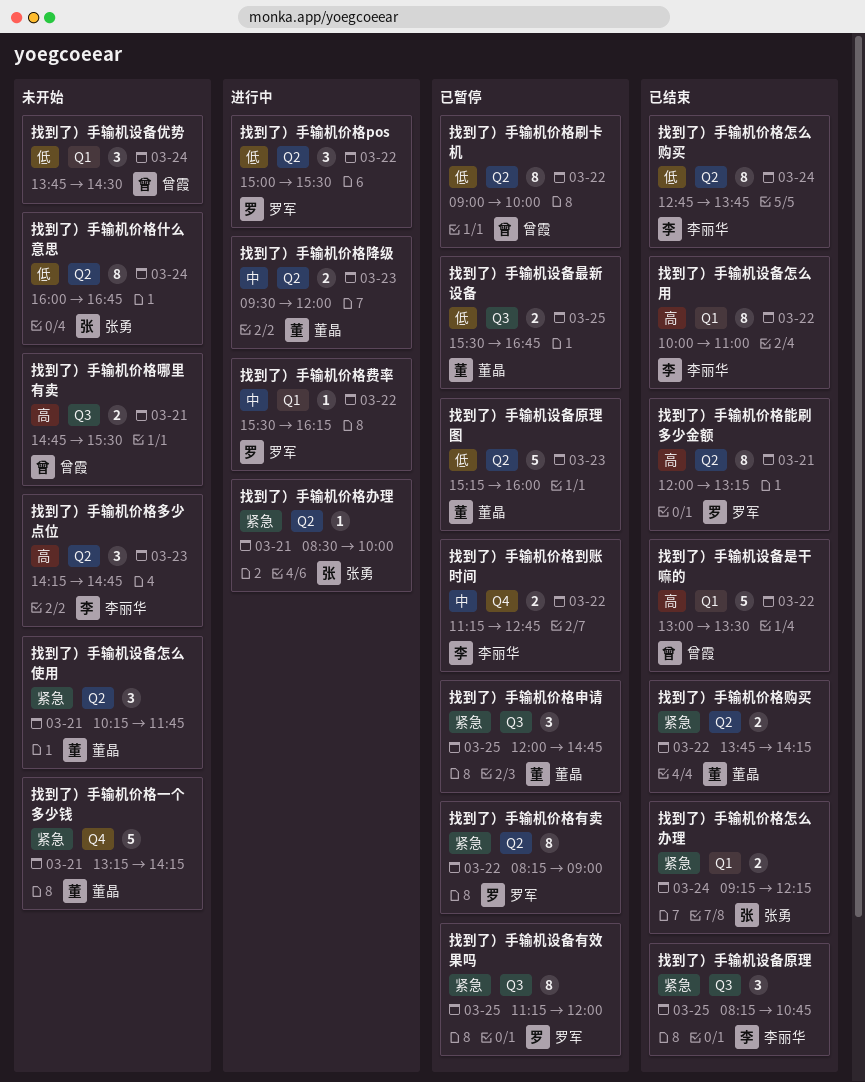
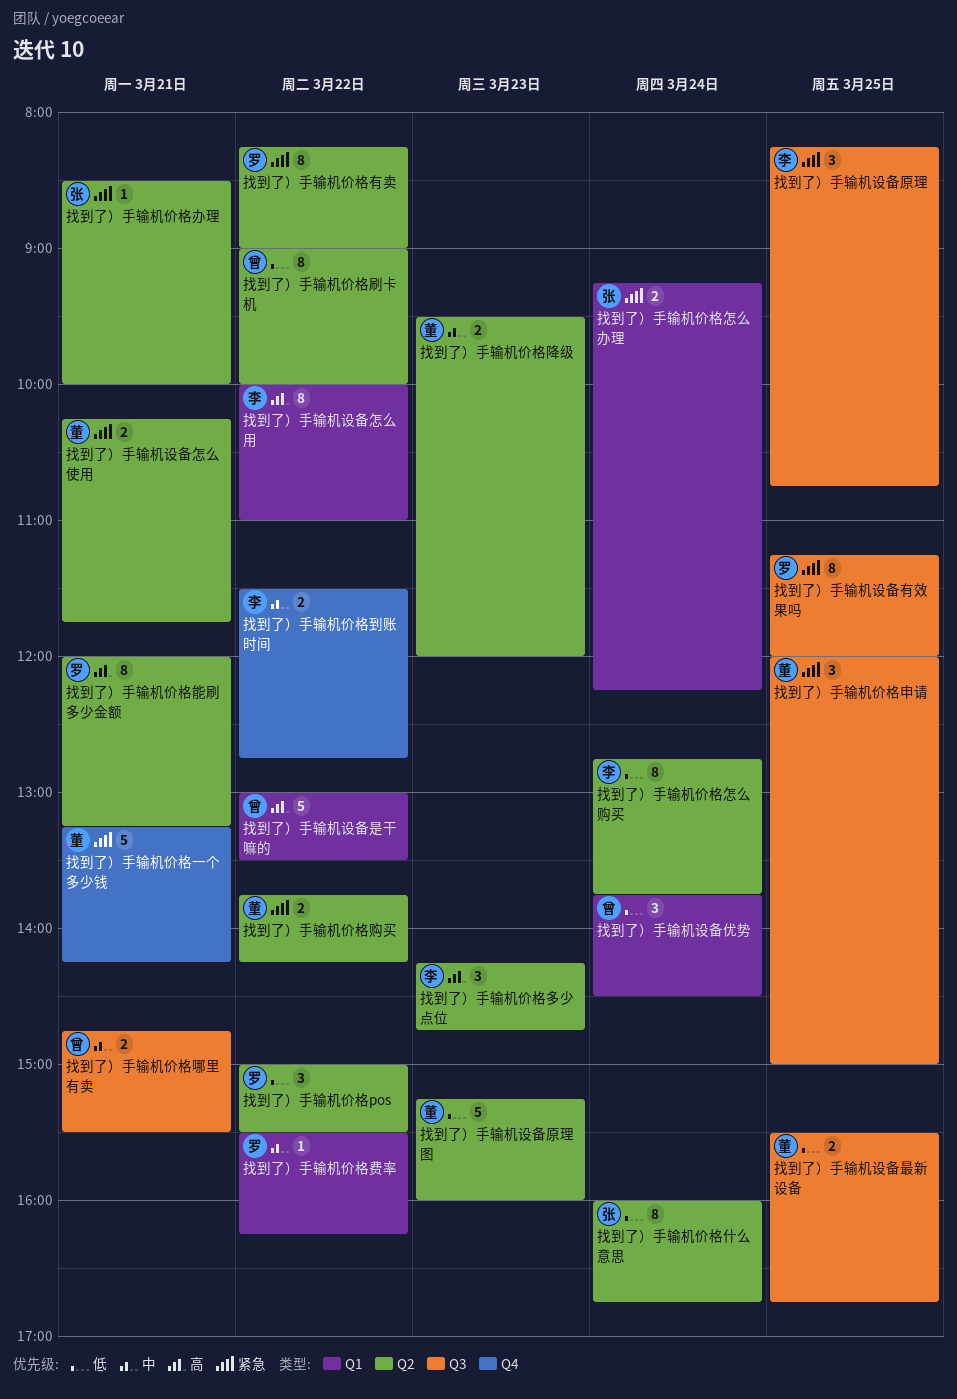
找到了）手输机价格到账时间, begins: 11:15 -> 11:30
找到了）手输机价格哪里有卖, priority: 高 -> 中
找到了）手输机价格申请, ends: 14:45 -> 15:00
找到了）手输机设备怎么使用, estimate: 3 -> 2

